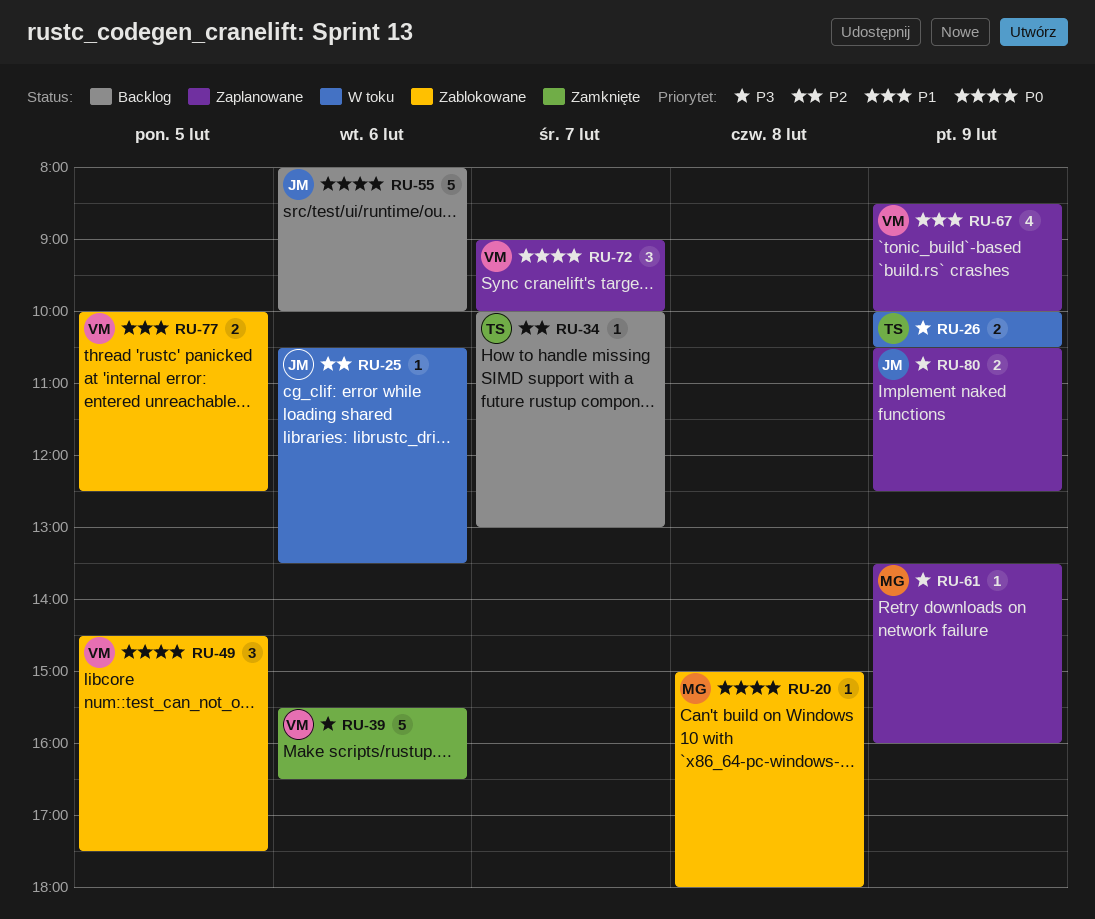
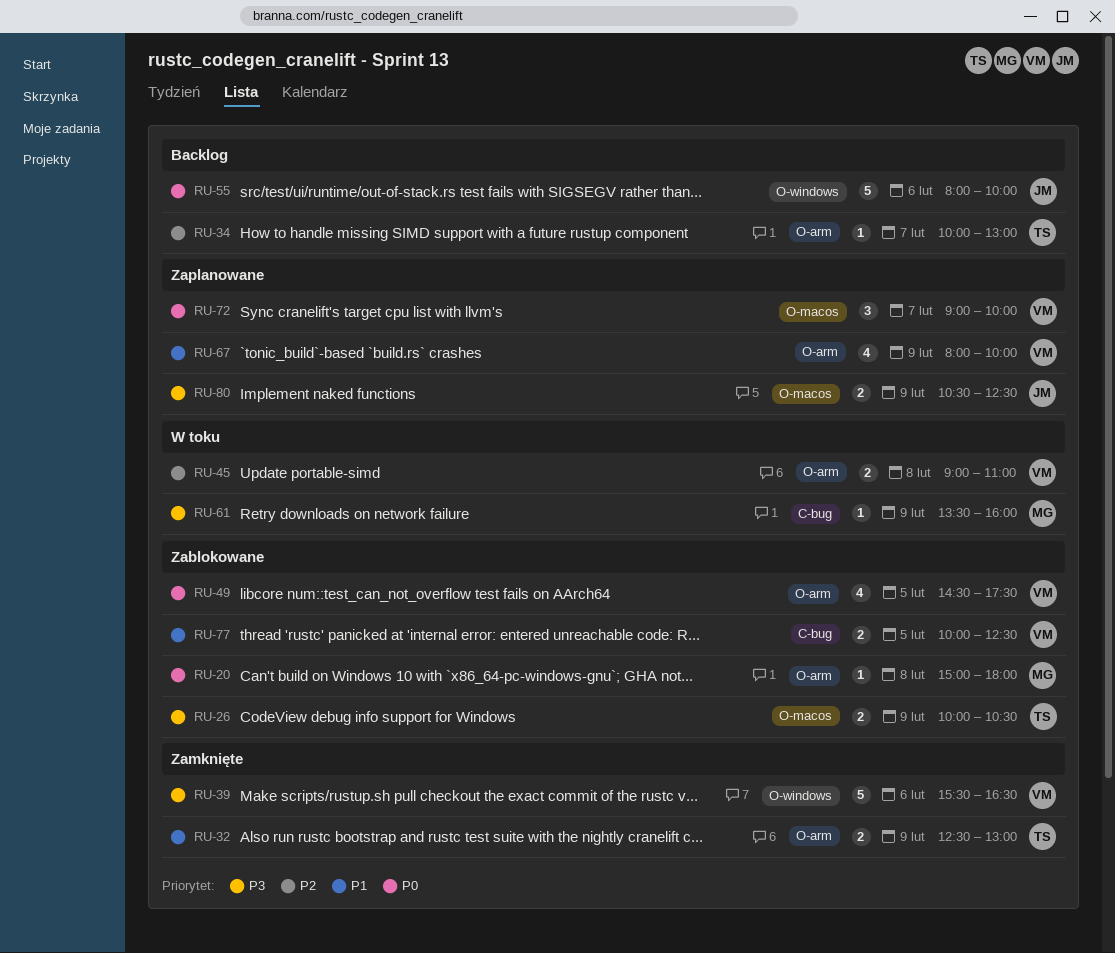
RU-25: present -> none
RU-26, status: W toku -> Zablokowane
RU-32: none -> present
RU-45: none -> present
RU-49, estimate: 3 -> 4
RU-61, status: Zaplanowane -> W toku
RU-67, begins: 08:30 -> 08:00

